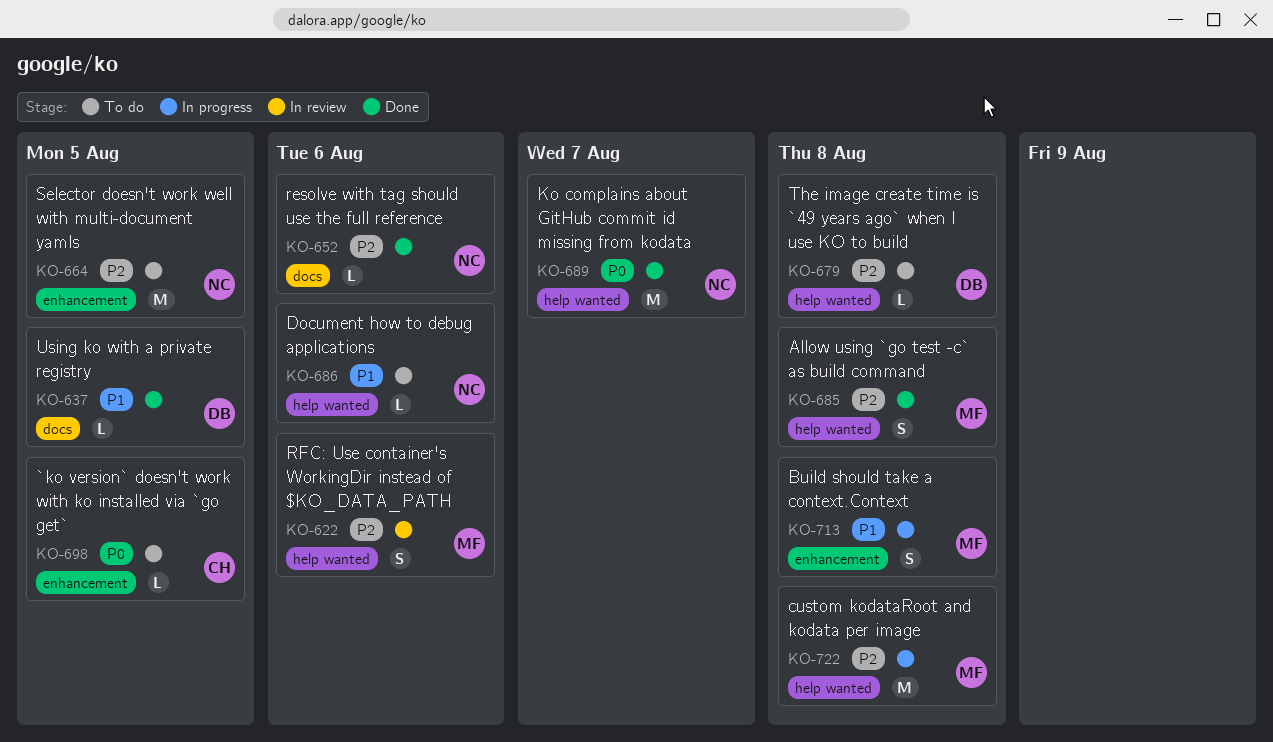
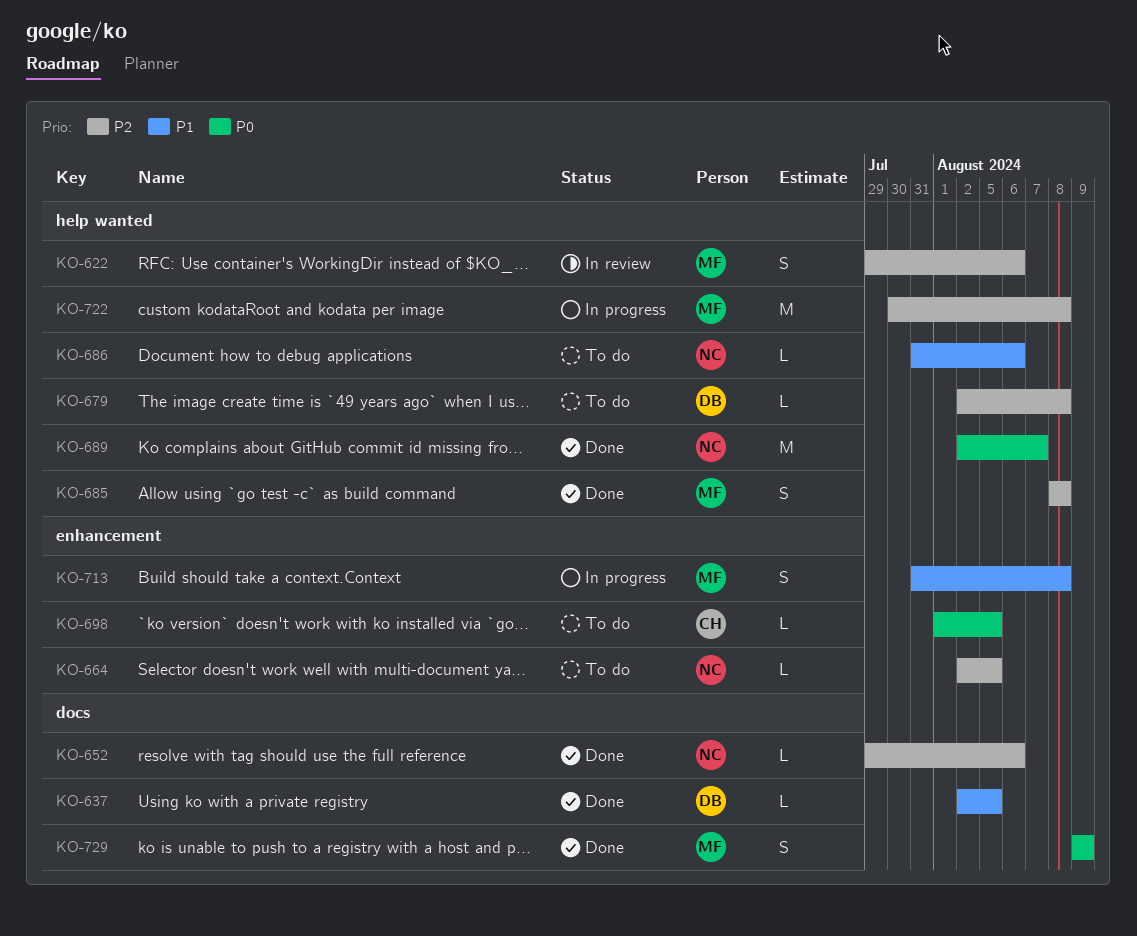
KO-664, estimate: M -> L
KO-729: none -> present

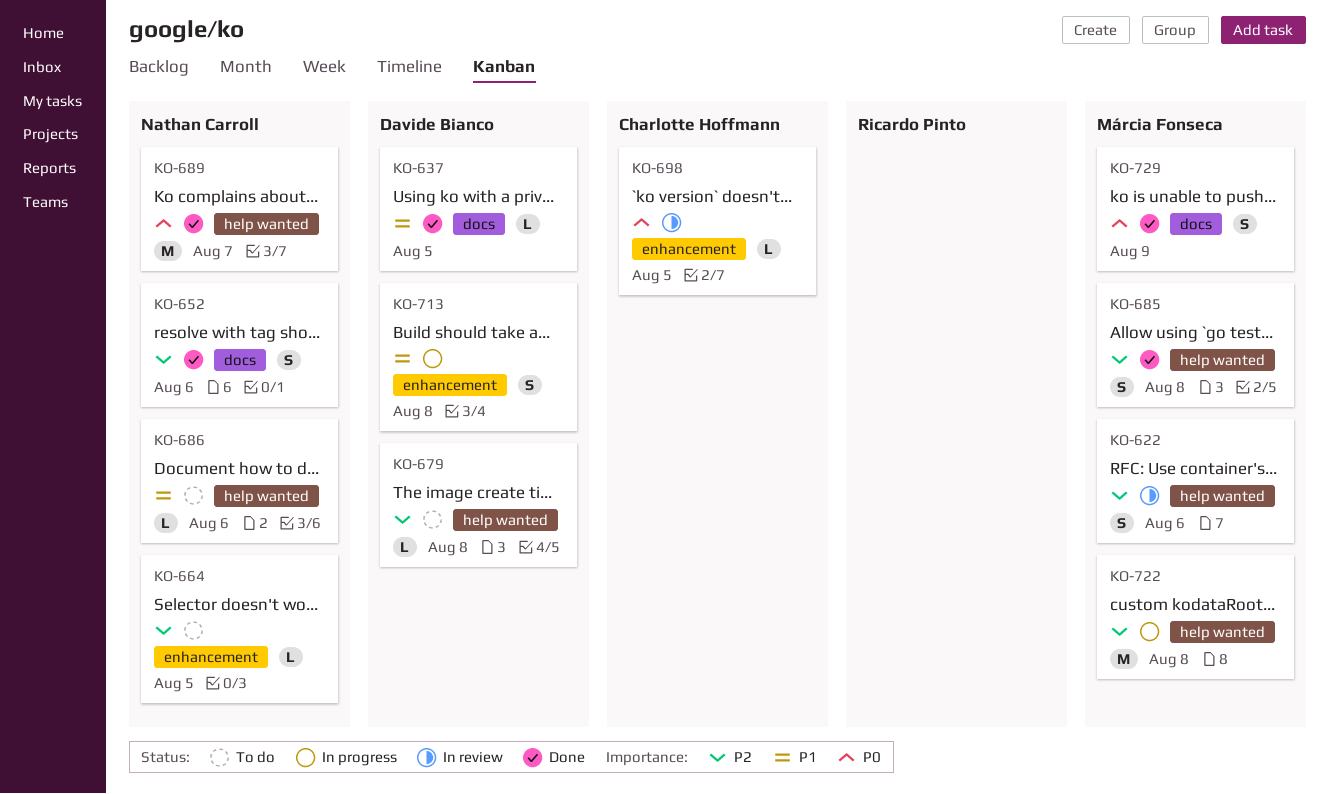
KO-652, estimate: L -> S
KO-698, status: To do -> In review
KO-713, owner: Márcia Fonseca -> Davide Bianco

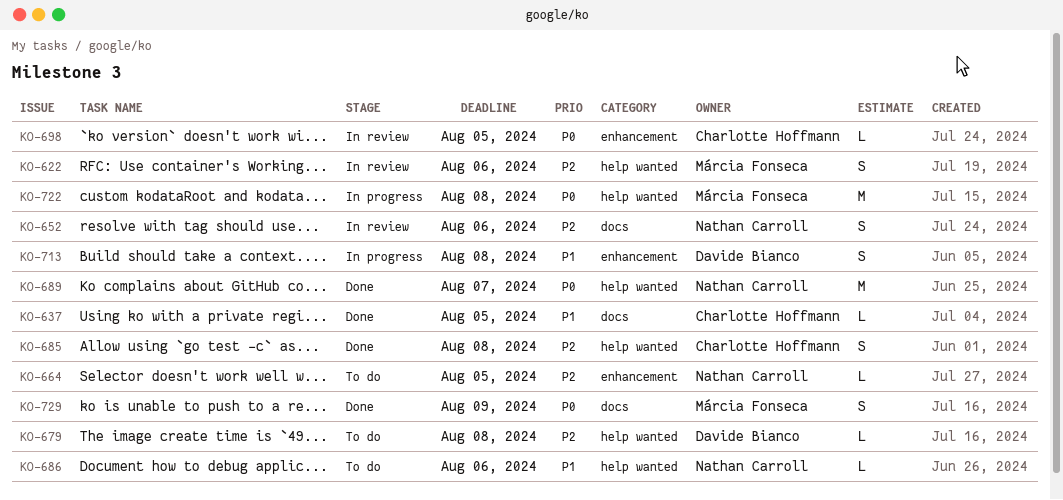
KO-637, owner: Davide Bianco -> Charlotte Hoffmann
KO-652, status: Done -> In review
KO-685, owner: Márcia Fonseca -> Charlotte Hoffmann
KO-722, priority: P2 -> P0

